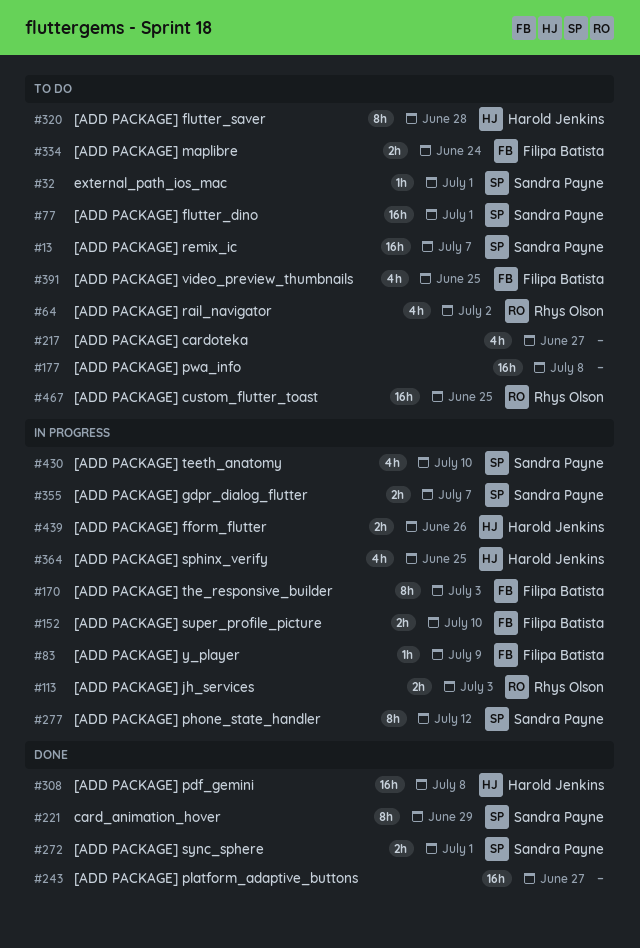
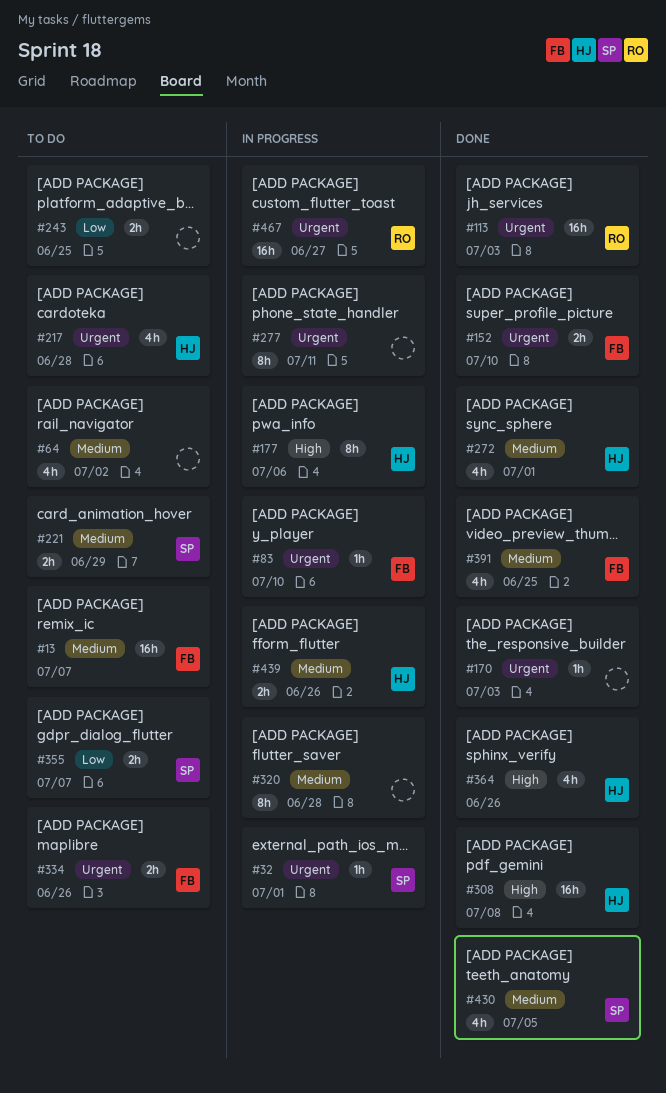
#13, owner: Sandra Payne -> Filipa Batista
#32, status: To do -> In progress
#64, owner: Rhys Olson -> none
#77: present -> none
#83, due: Jul 9 -> Jul 10
#113, status: In progress -> Done
#113, estimate: 2h -> 16h
#152, status: In progress -> Done
#170, status: In progress -> Done
#170, owner: Filipa Batista -> none
#170, estimate: 8h -> 1h
#177, status: To do -> In progress
#177, owner: none -> Harold Jenkins
#177, estimate: 16h -> 8h
#177, due: Jul 8 -> Jul 6
#217, owner: none -> Harold Jenkins
#217, due: Jun 27 -> Jun 28
#221, status: Done -> To do
#221, estimate: 8h -> 2h
#243, status: Done -> To do
#243, estimate: 16h -> 2h
#243, due: Jun 27 -> Jun 25
#272, owner: Sandra Payne -> Harold Jenkins
#272, estimate: 2h -> 4h
#277, owner: Sandra Payne -> none
#277, due: Jul 12 -> Jul 11
#320, status: To do -> In progress
#320, owner: Harold Jenkins -> none
#334, due: Jun 24 -> Jun 26
#355, status: In progress -> To do
#364, status: In progress -> Done
#364, due: Jun 25 -> Jun 26
#391, status: To do -> Done
#430, status: In progress -> Done
#430, due: Jul 10 -> Jul 5
#467, status: To do -> In progress
#467, due: Jun 25 -> Jun 27

